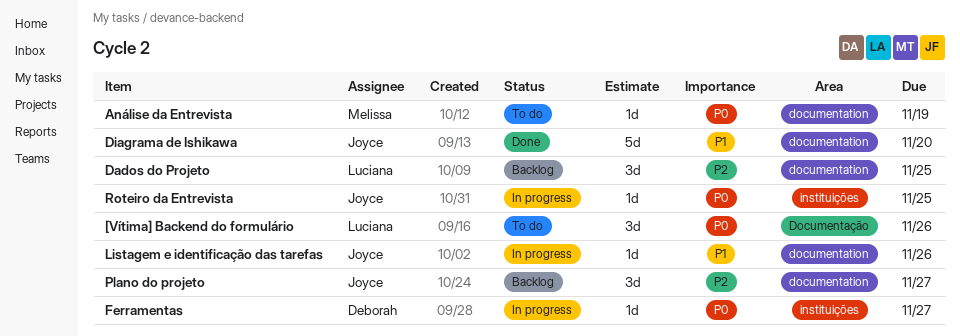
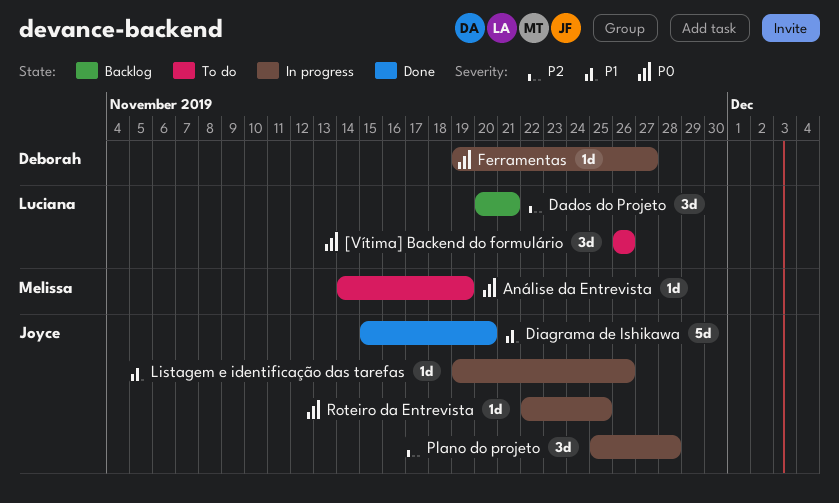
Dados do Projeto, due: Nov 25 -> Nov 21
Plano do projeto, status: Backlog -> In progress
Plano do projeto, due: Nov 27 -> Nov 28

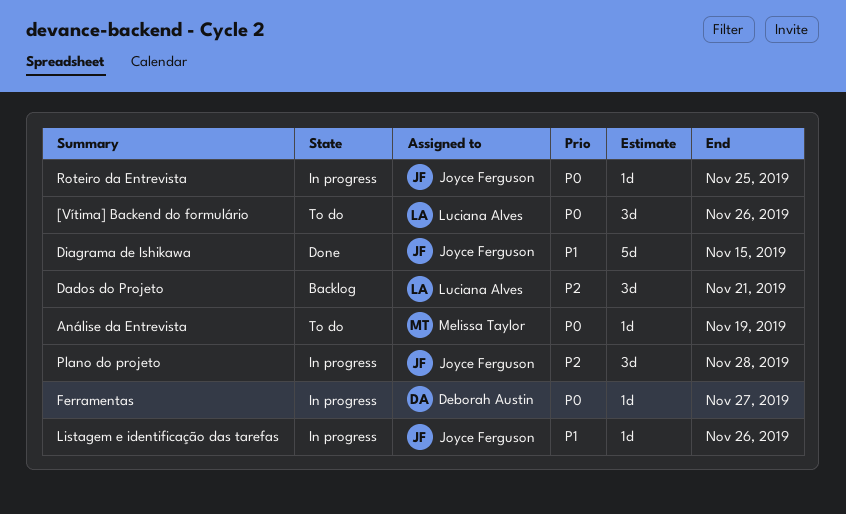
Diagrama de Ishikawa, due: Nov 20 -> Nov 15

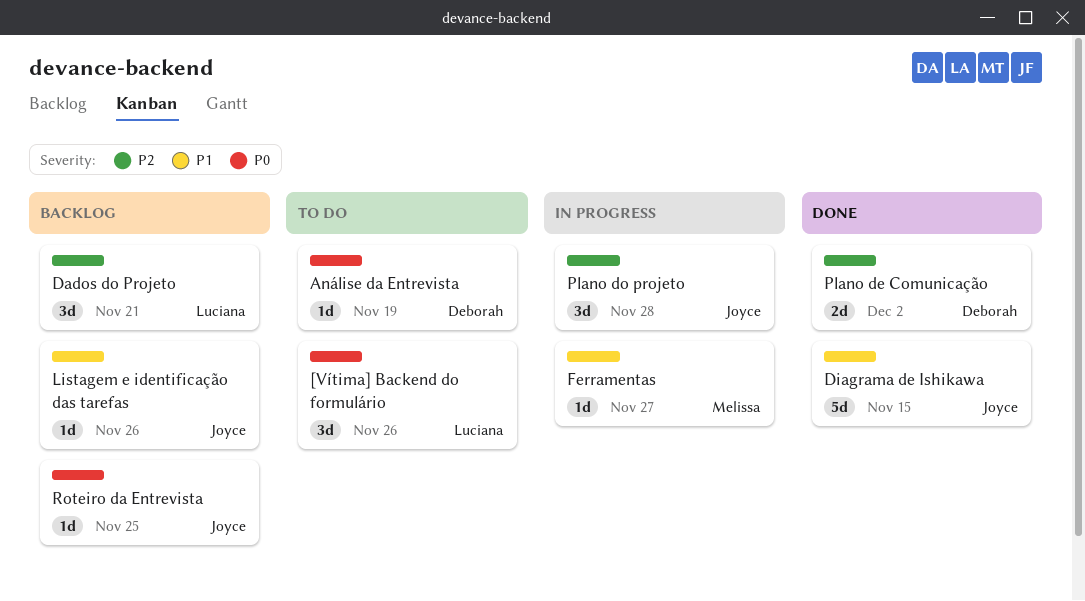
Análise da Entrevista, owner: Melissa Taylor -> Deborah Austin
Ferramentas, owner: Deborah Austin -> Melissa Taylor
Ferramentas, priority: P0 -> P1
Listagem e identificação das tarefas, status: In progress -> Backlog
Plano de Comunicação: none -> present
Roteiro da Entrevista, status: In progress -> Backlog

